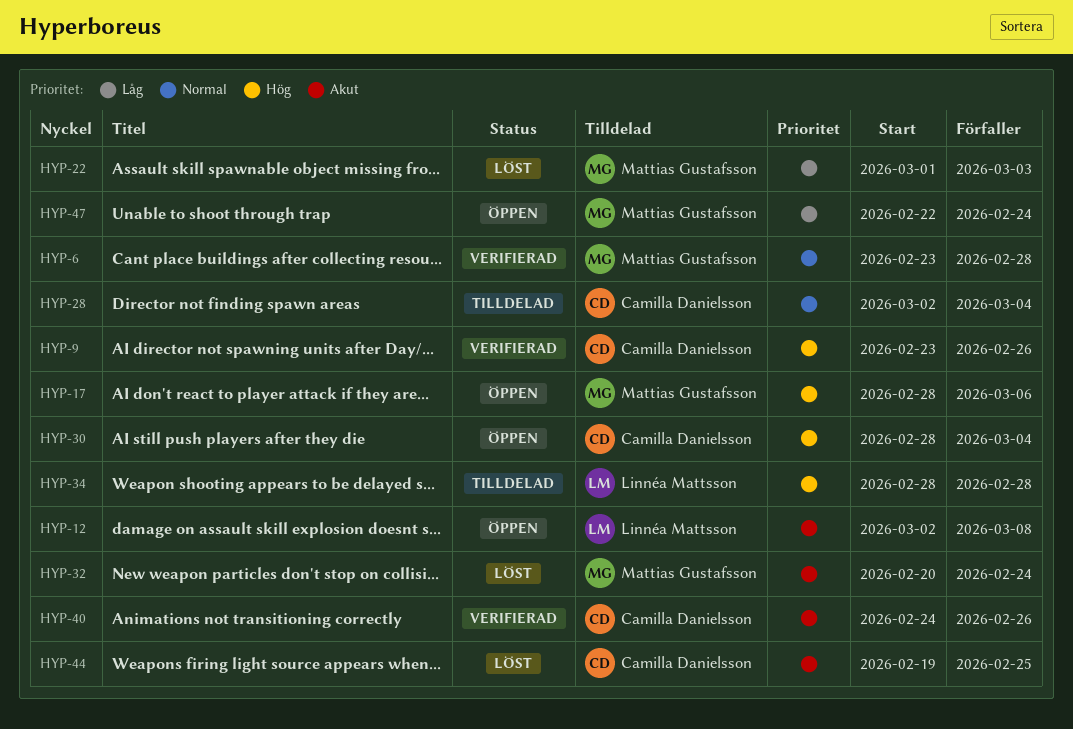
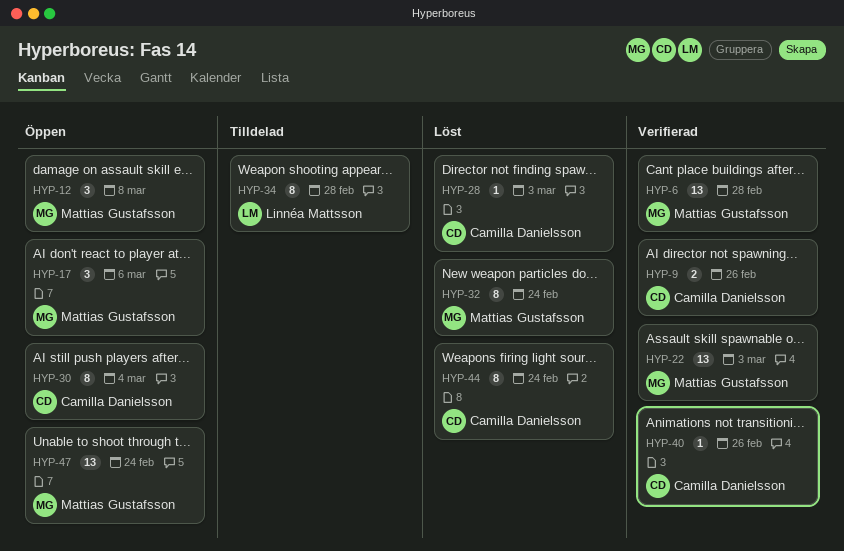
HYP-12, owner: Linnéa Mattsson -> Mattias Gustafsson
HYP-22, status: Löst -> Verifierad
HYP-28, status: Tilldelad -> Löst
HYP-28, due: Mar 4 -> Mar 3
HYP-44, due: Feb 25 -> Feb 24

